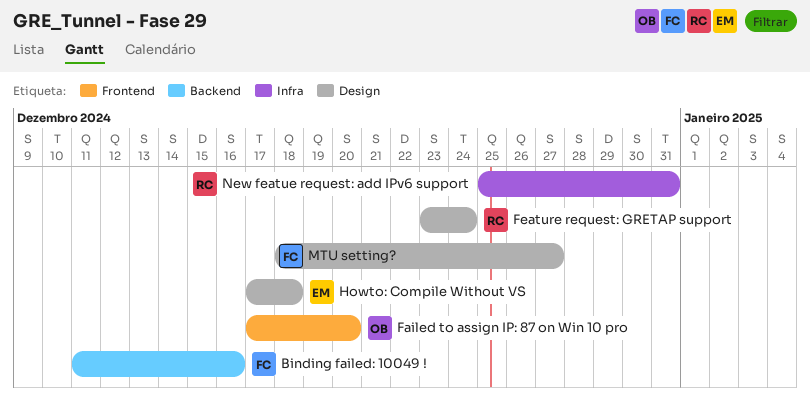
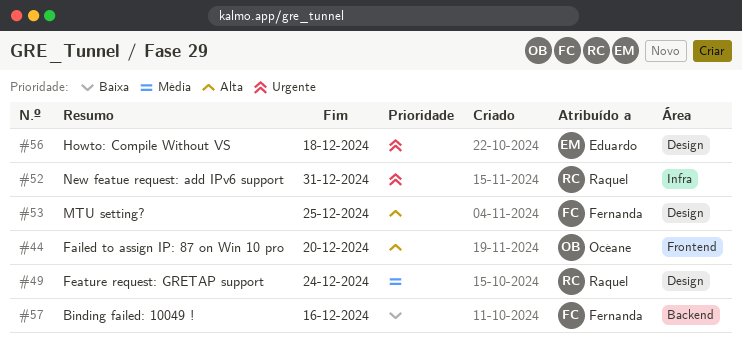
MTU setting?, due: Dec 27 -> Dec 25

